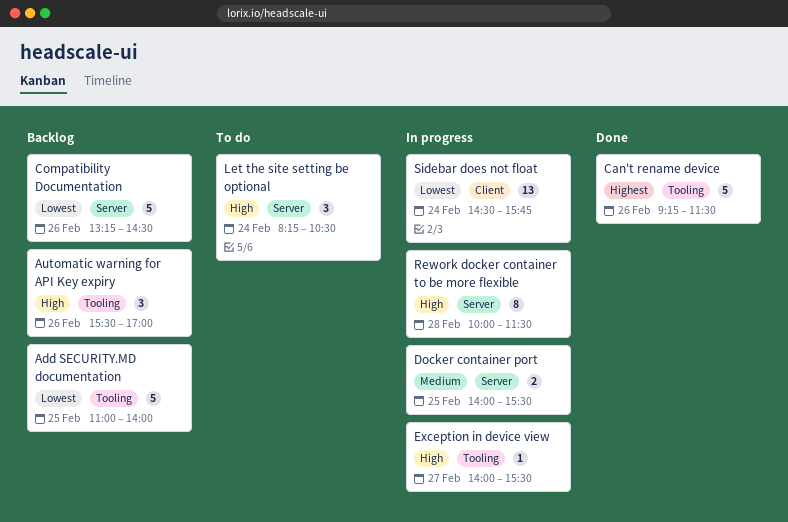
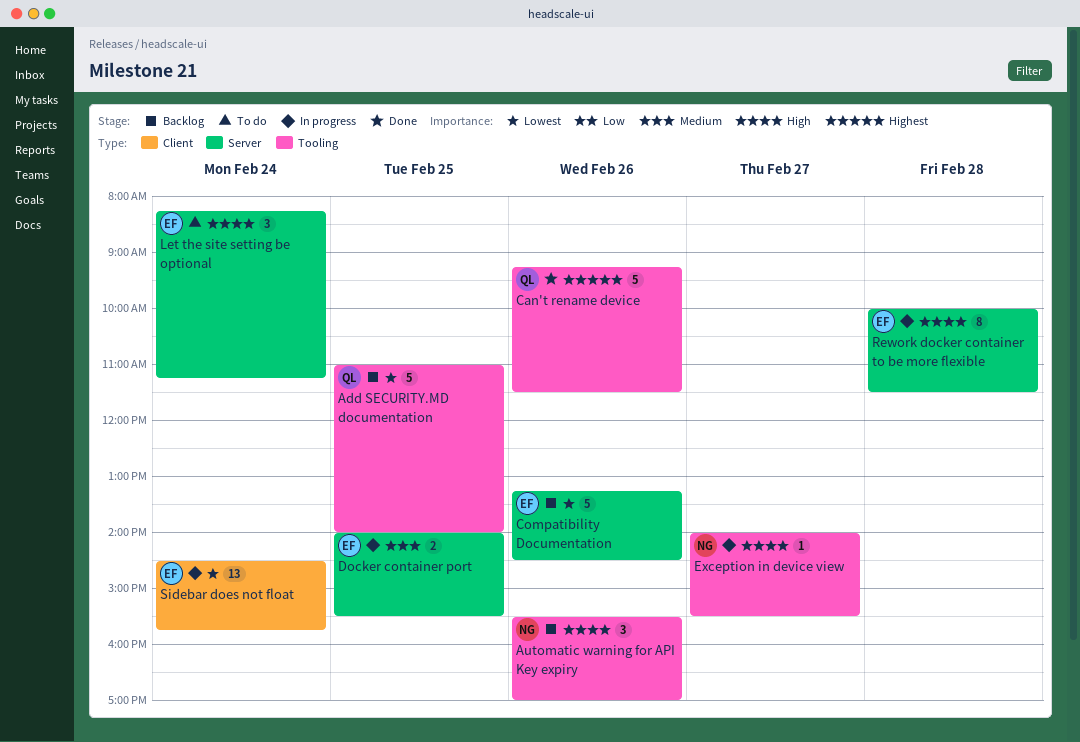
Let the site setting be optional, ends: 10:30 -> 11:15

